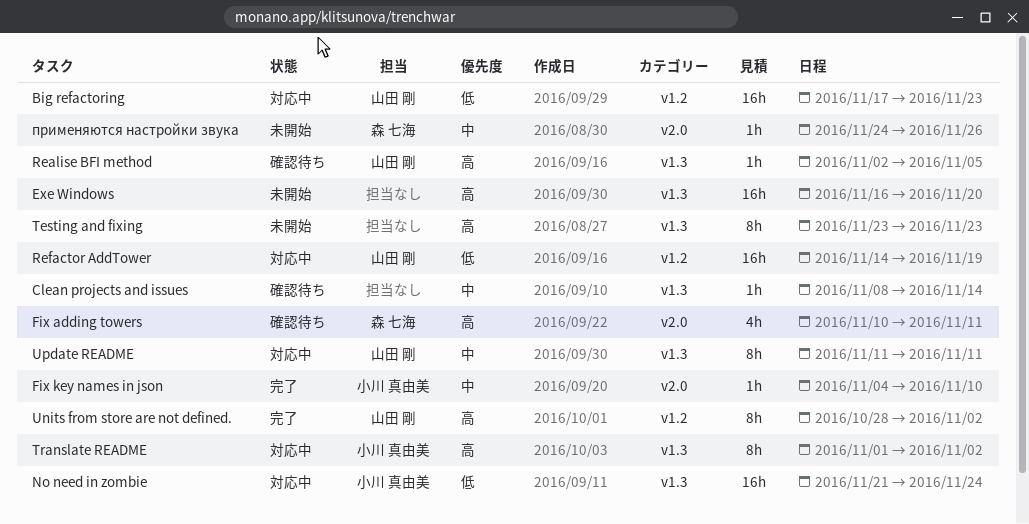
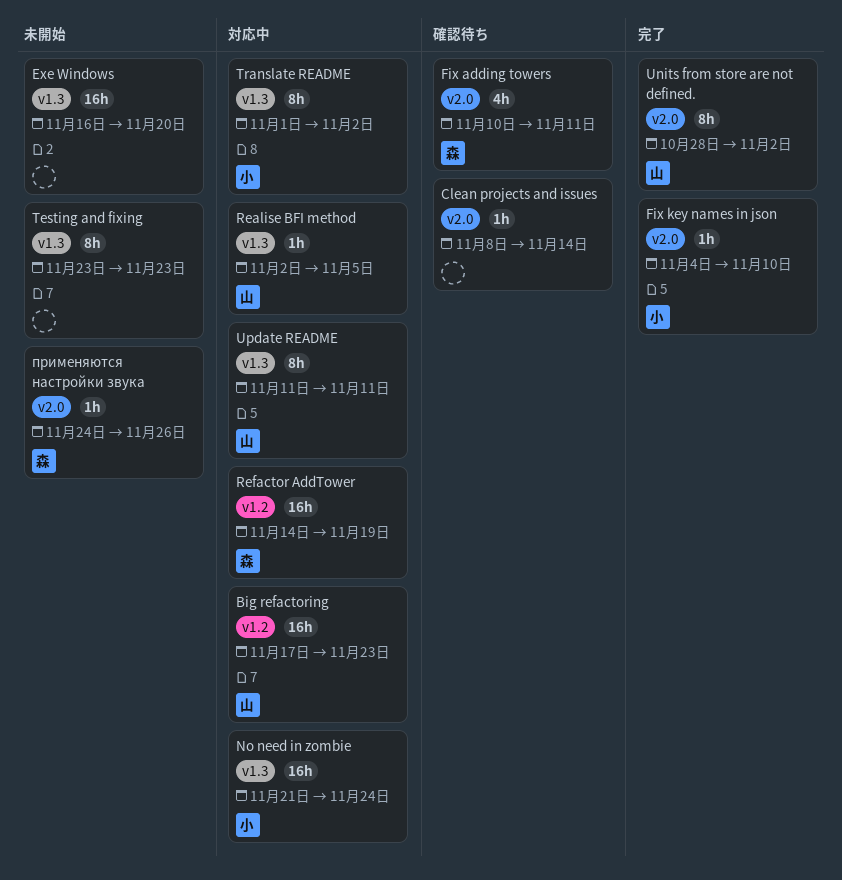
Clean projects and issues, label: v1.3 -> v2.0
Realise BFI method, status: 確認待ち -> 対応中
Refactor AddTower, owner: 山田 剛 -> 森 七海
Units from store are not defined., label: v1.2 -> v2.0

